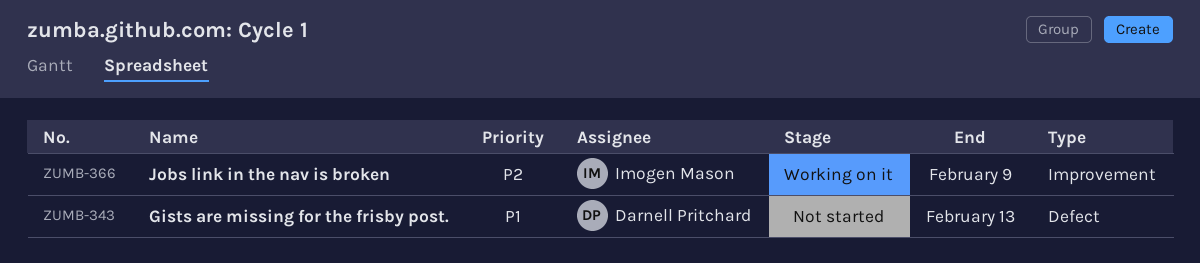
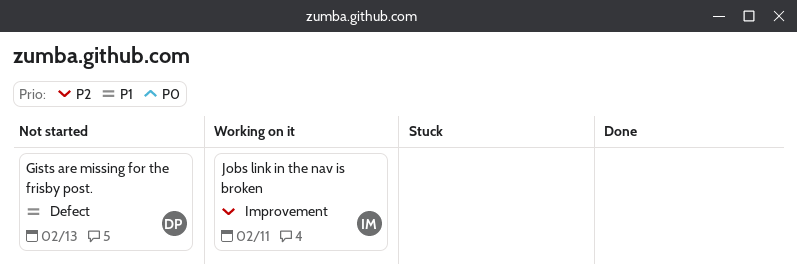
Jobs link in the nav is broken, due: Feb 9 -> Feb 11

